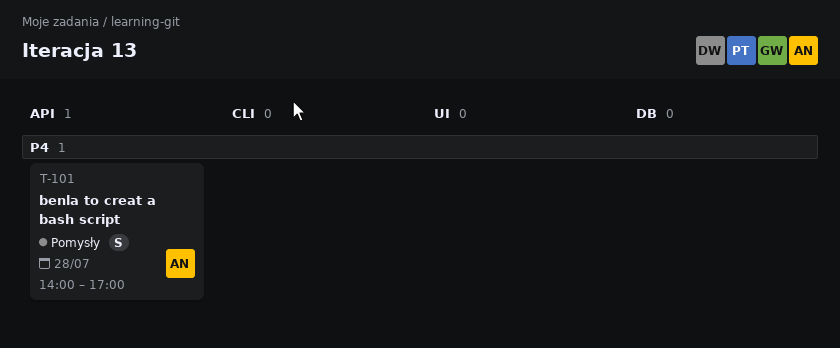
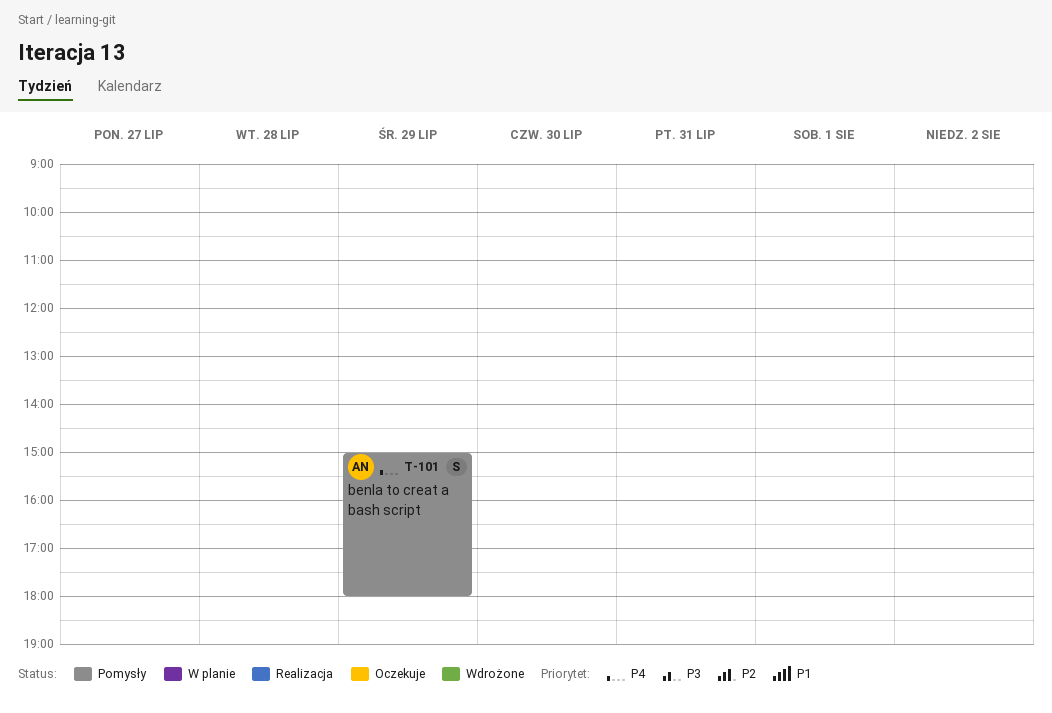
T-101, day: Jul 28 -> Jul 29
T-101, begins: 14:00 -> 15:00
T-101, ends: 17:00 -> 18:00

